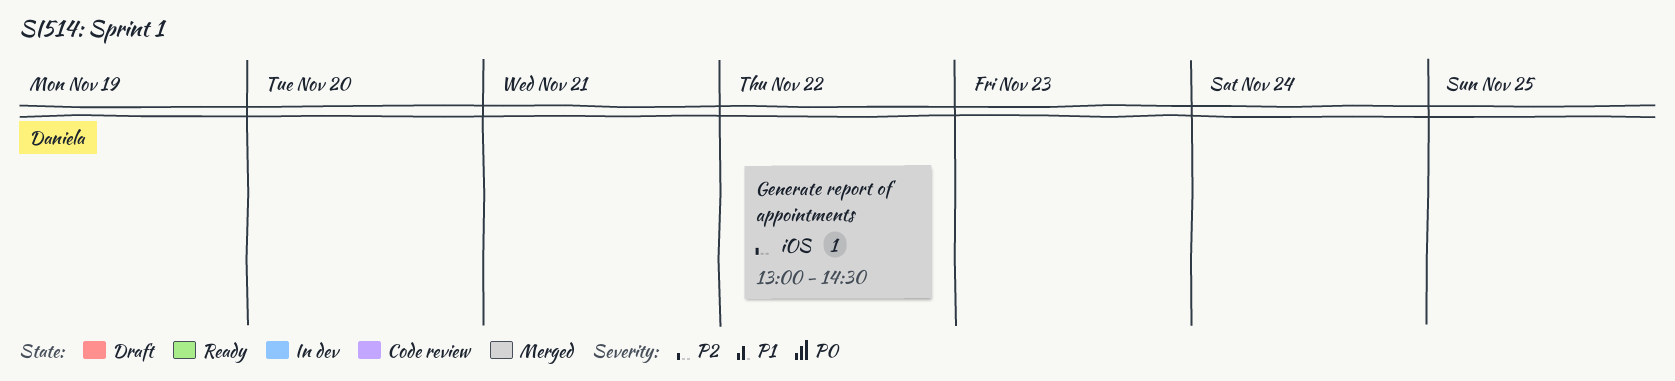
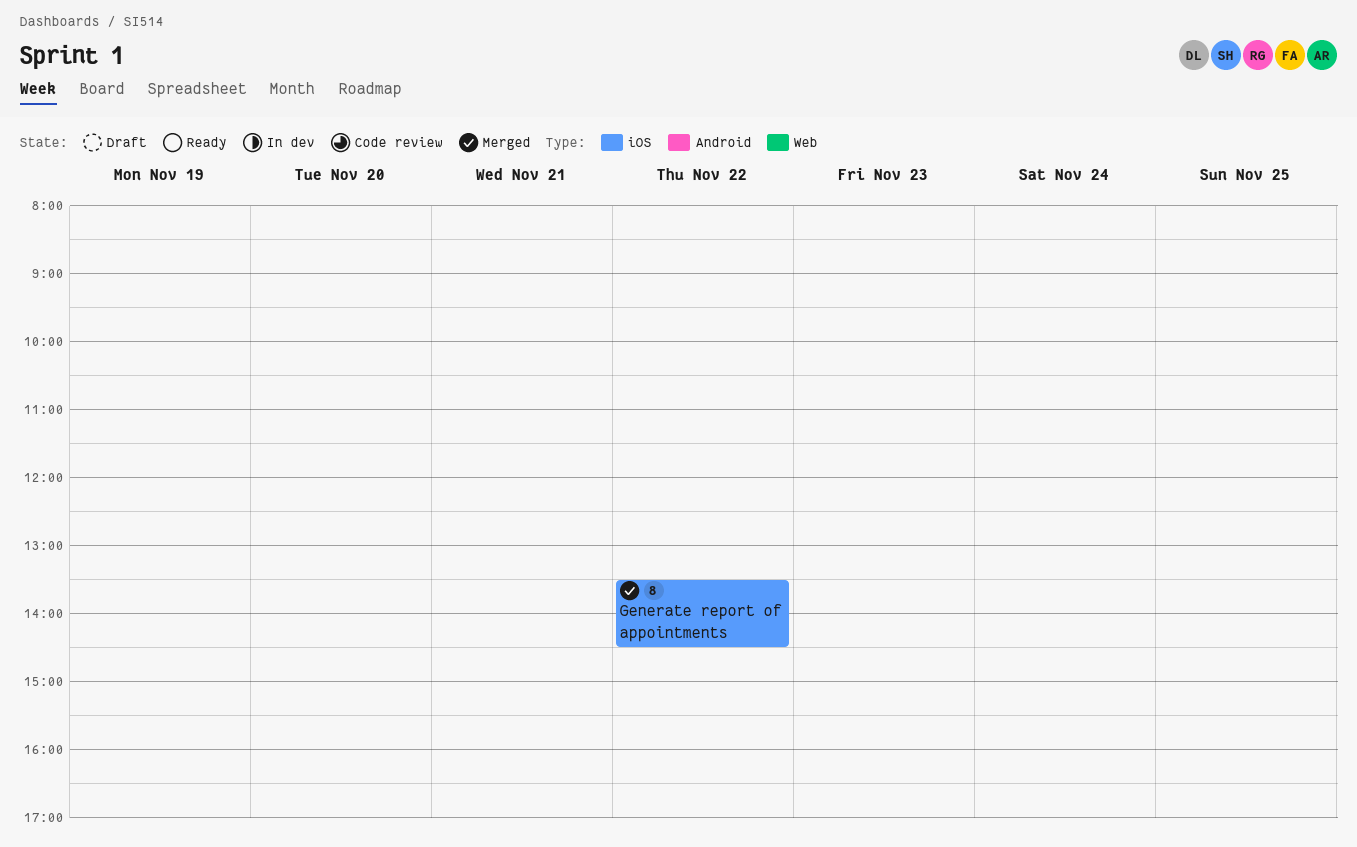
Generate report of appointments, estimate: 1 -> 8
Generate report of appointments, begins: 13:00 -> 13:30

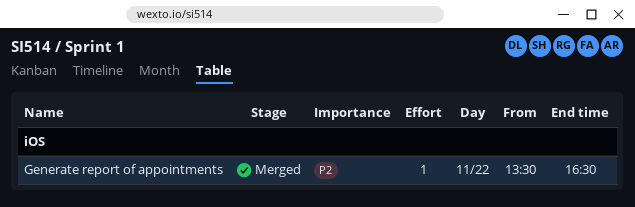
Generate report of appointments, estimate: 8 -> 1
Generate report of appointments, ends: 14:30 -> 16:30

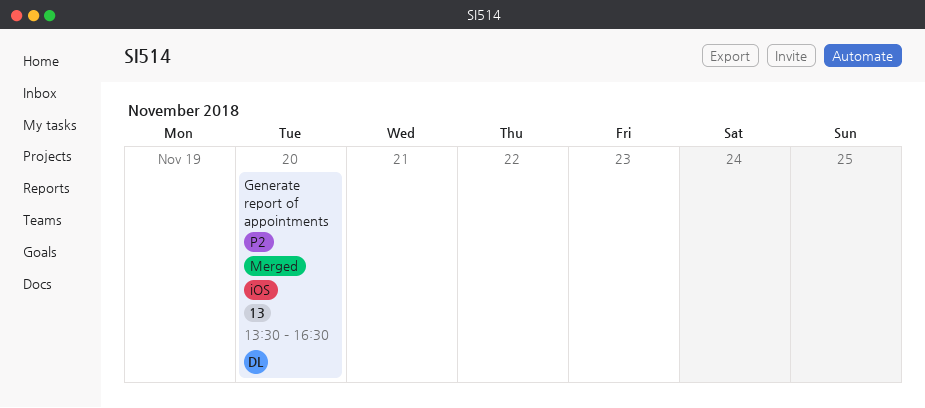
Generate report of appointments, estimate: 1 -> 13
Generate report of appointments, day: Nov 22 -> Nov 20

